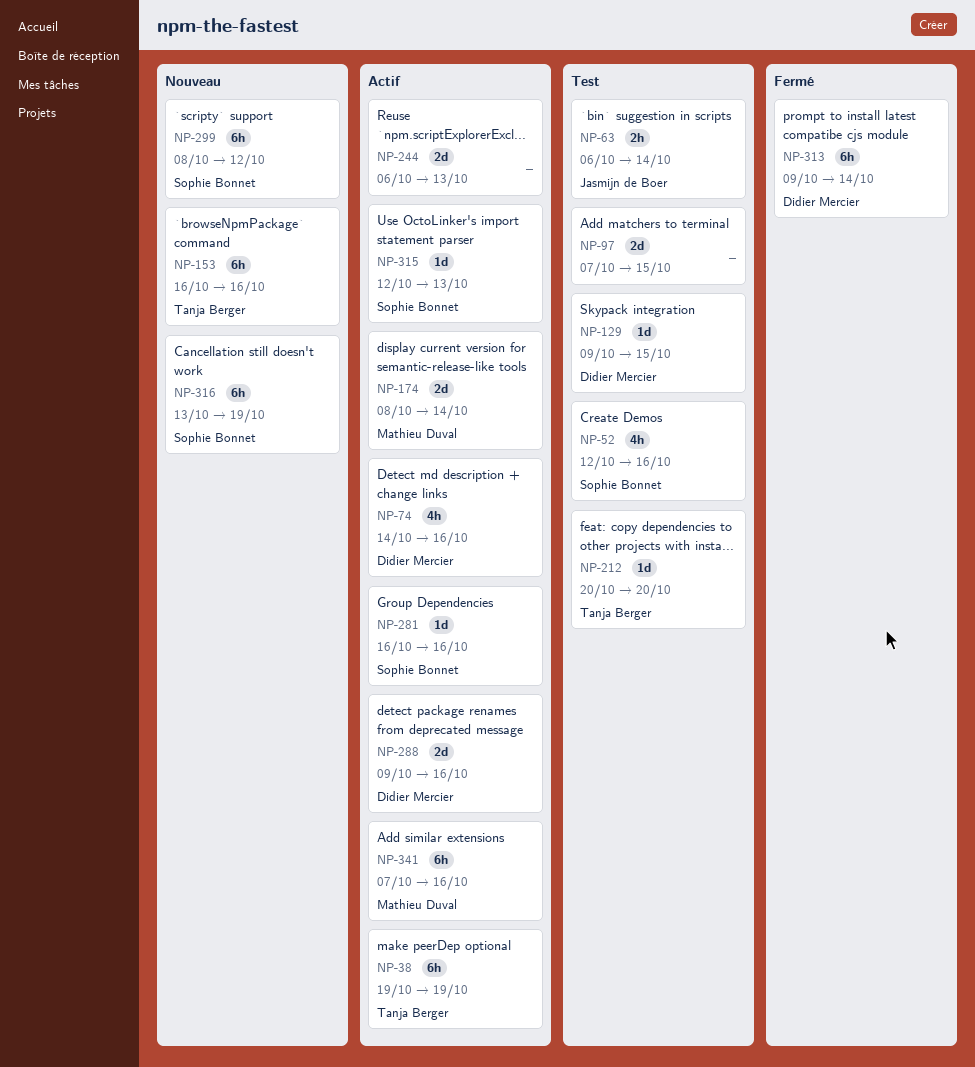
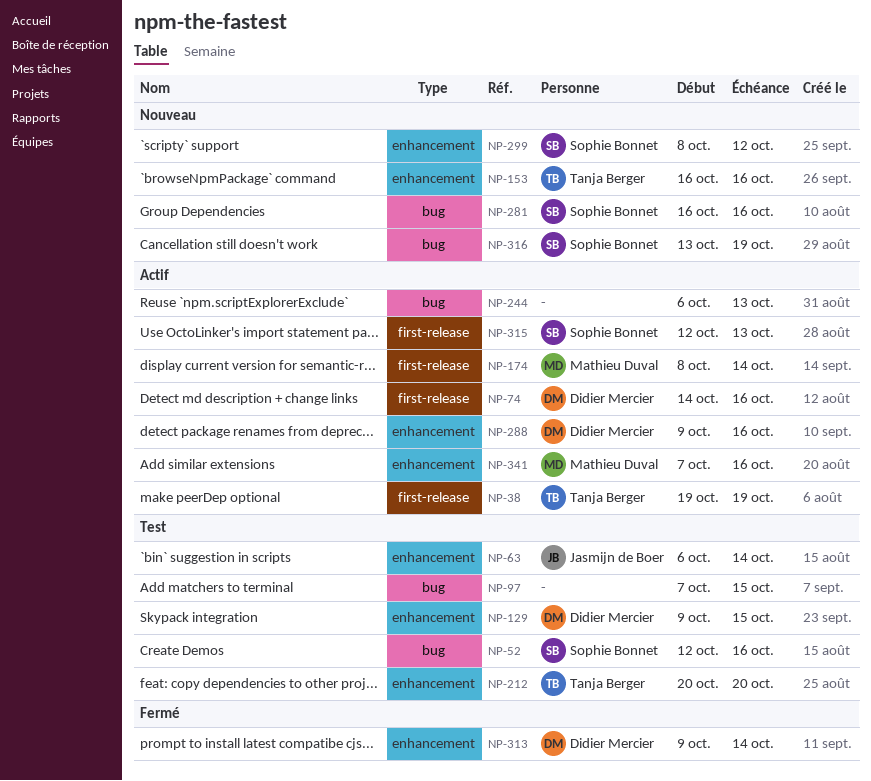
NP-281, status: Actif -> Nouveau

